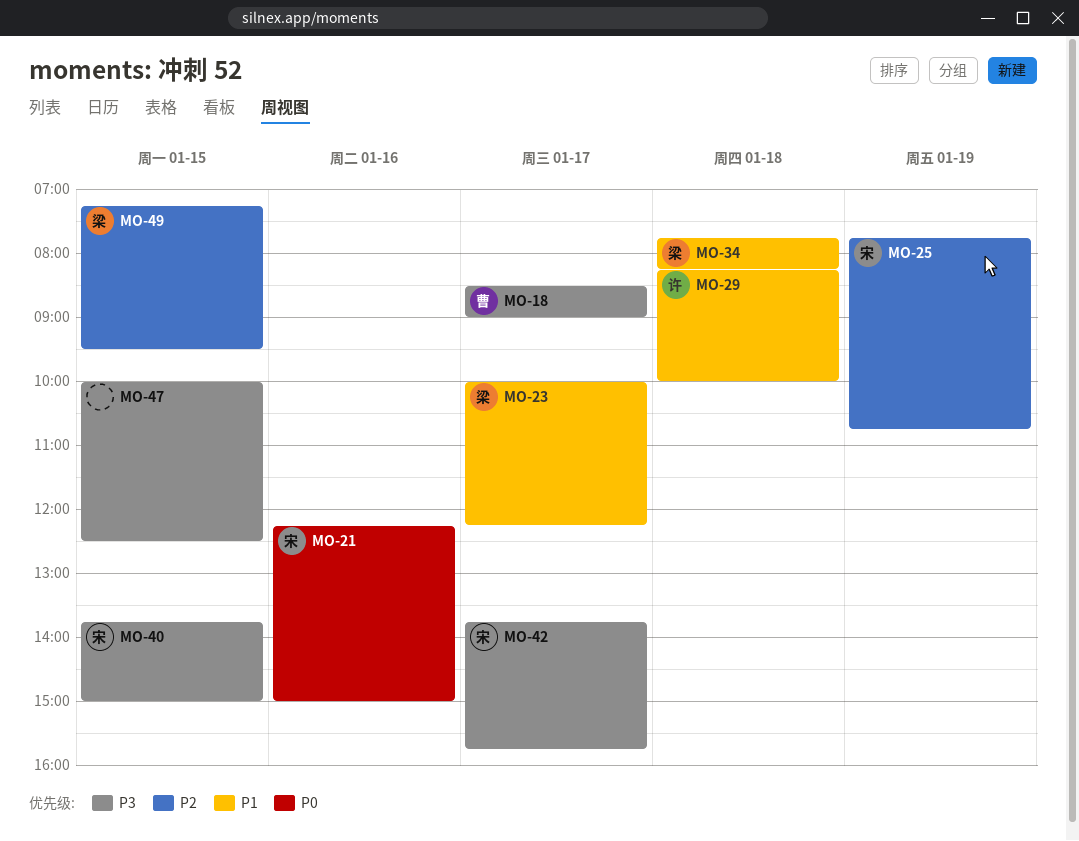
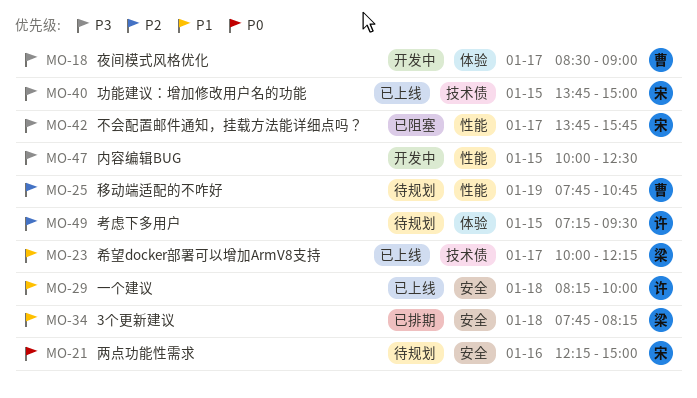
MO-25, owner: 宋 -> 曹
MO-49, owner: 梁 -> 许

